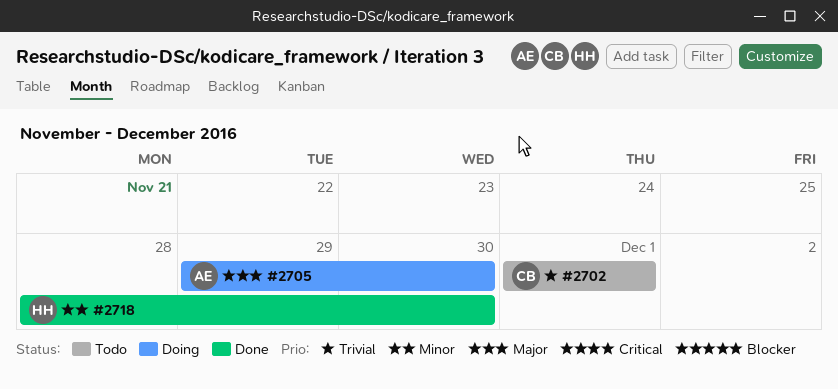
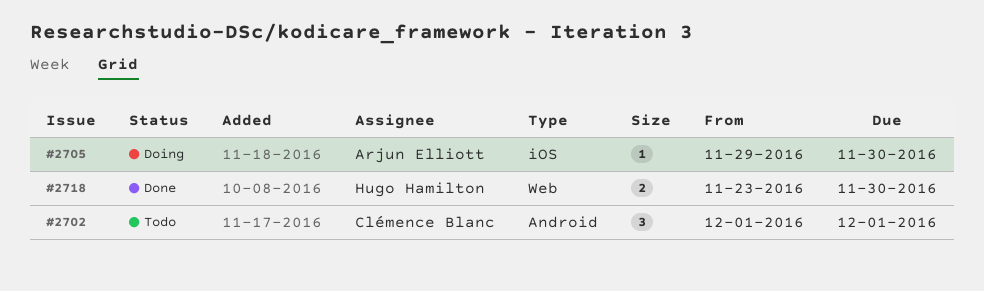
#2718, start: Nov 28 -> Nov 23

